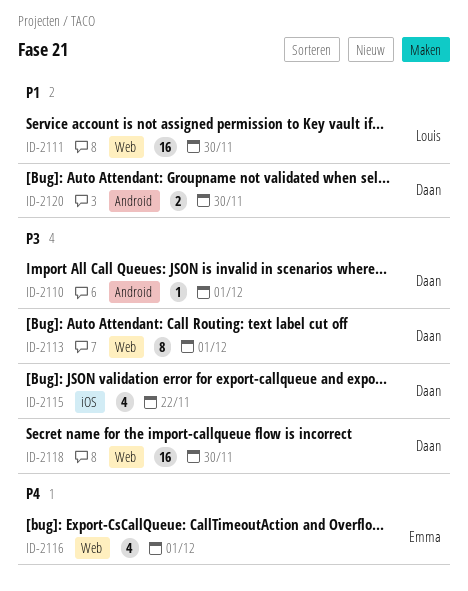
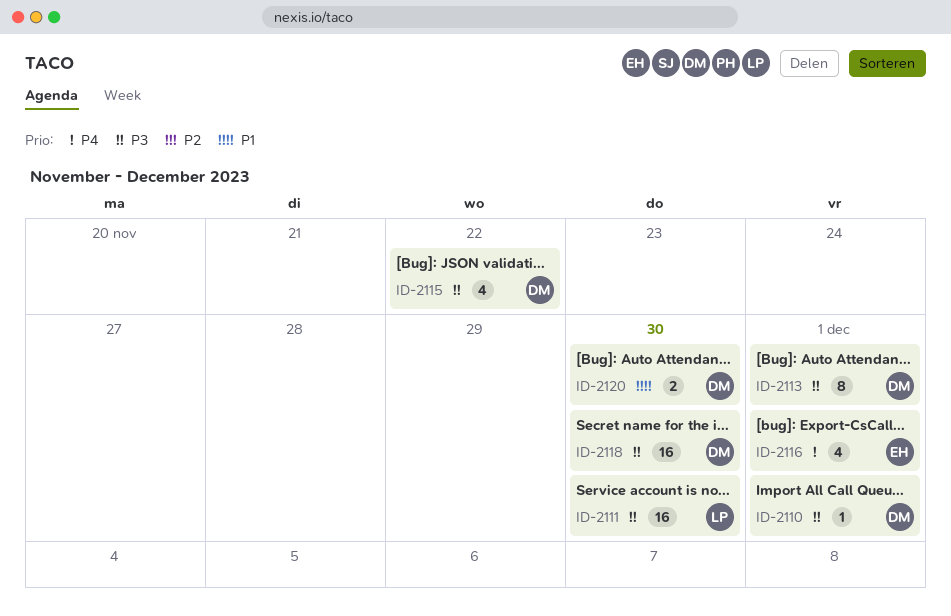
ID-2111, priority: P1 -> P3

